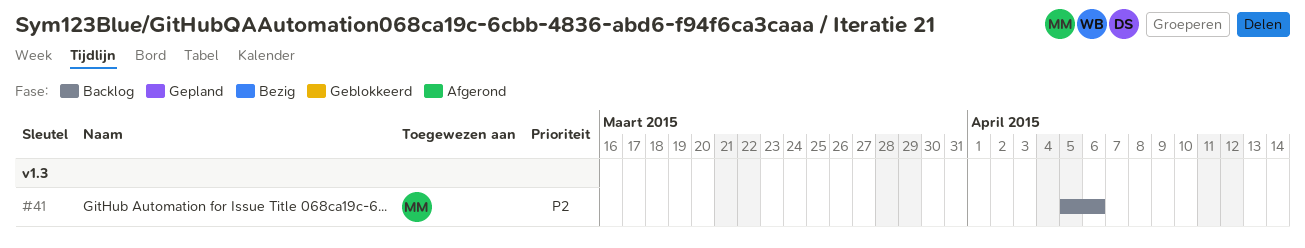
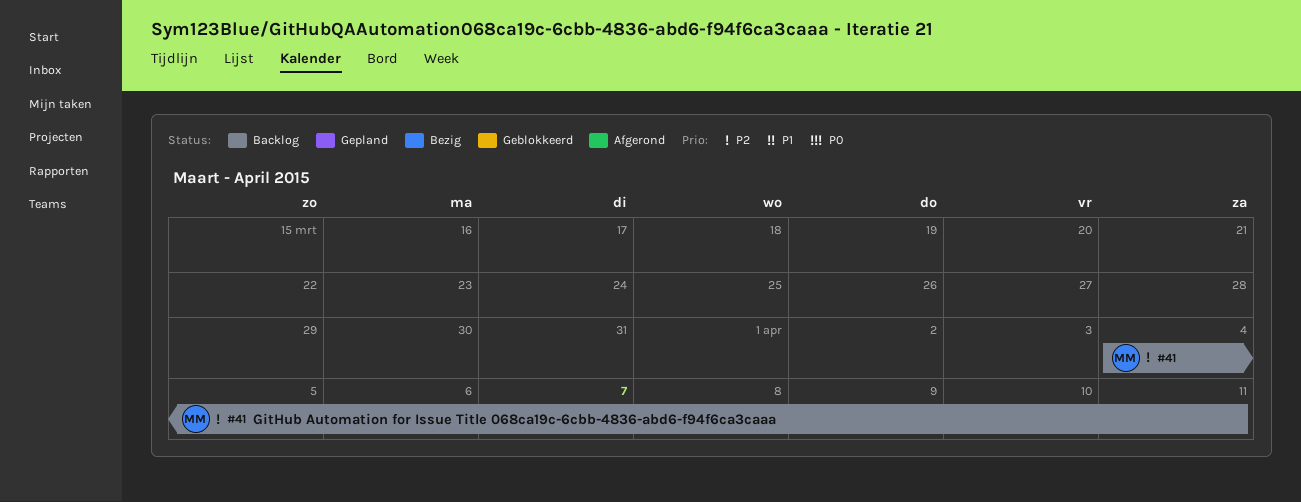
#41, start: Apr 5 -> Apr 4
#41, due: Apr 6 -> Apr 11

